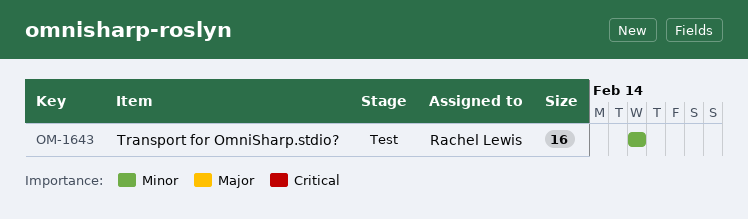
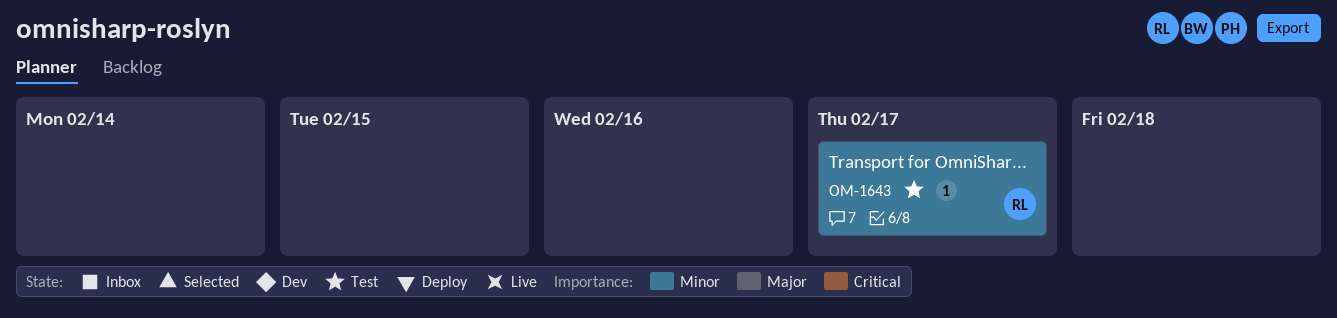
OM-1643, estimate: 16 -> 1
OM-1643, due: Feb 16 -> Feb 17

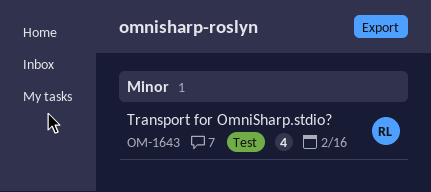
OM-1643, estimate: 1 -> 4
OM-1643, due: Feb 17 -> Feb 16

